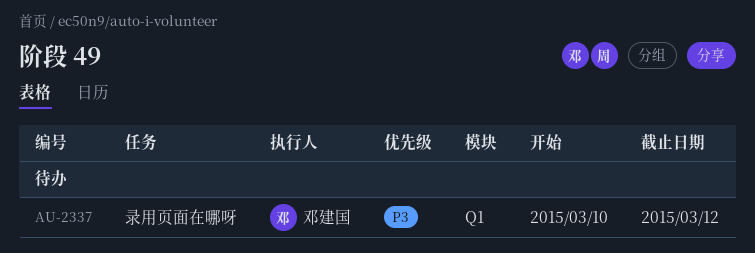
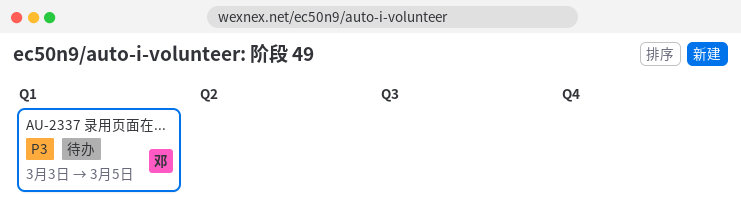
AU-2337, start: Mar 10 -> Mar 3
AU-2337, due: Mar 12 -> Mar 5

